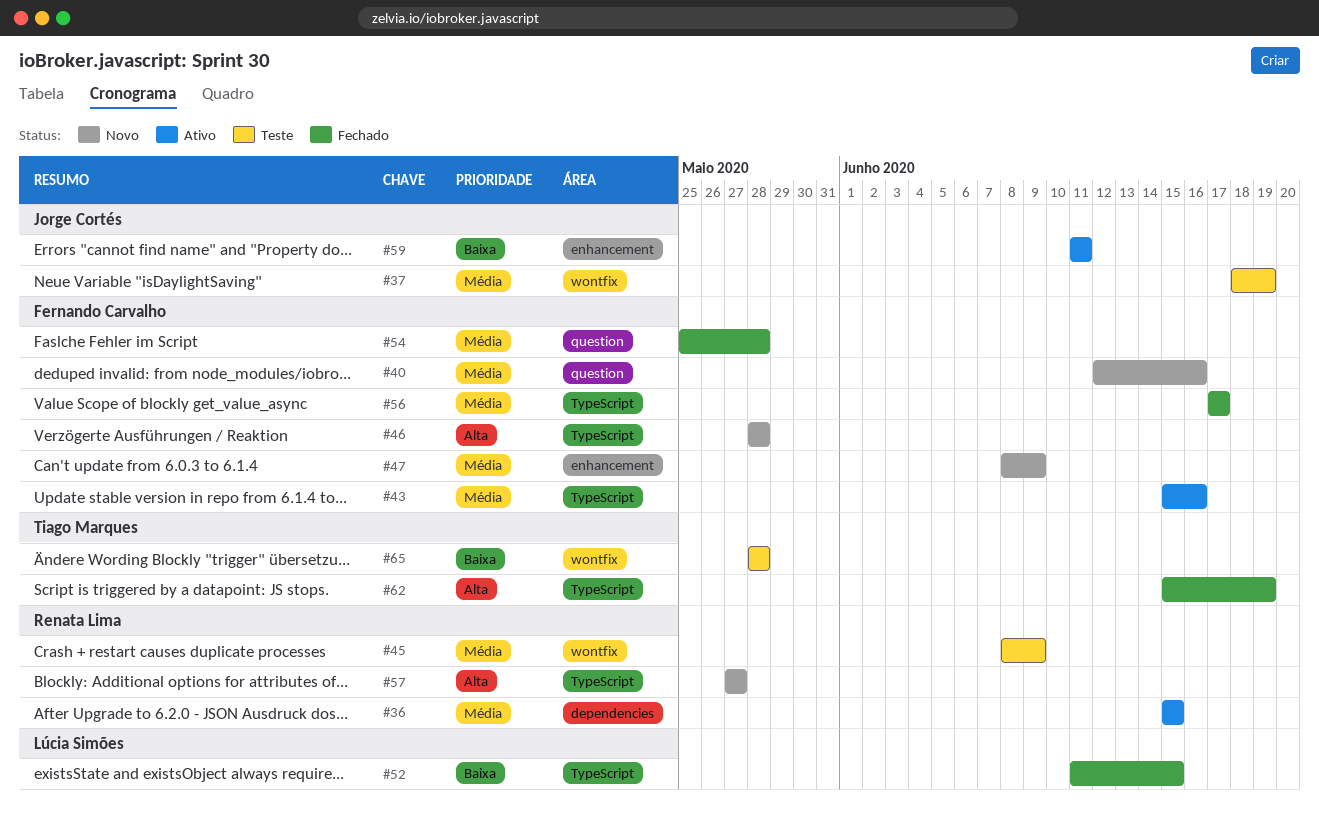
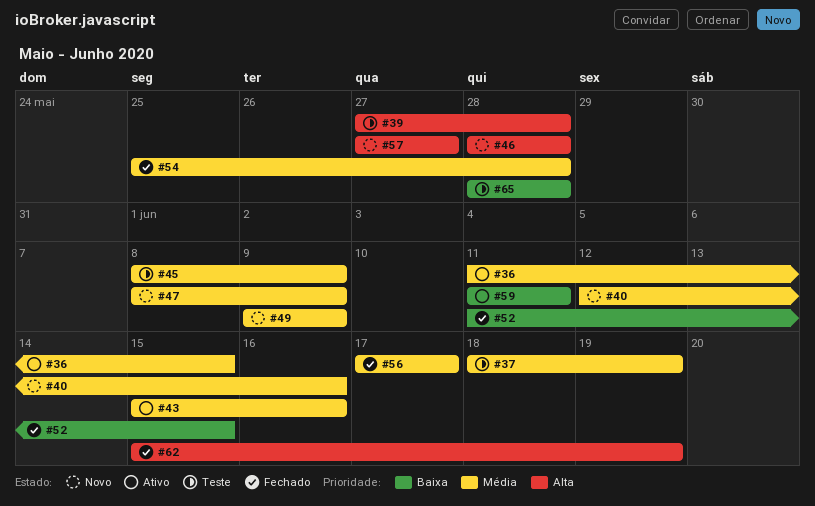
#36, start: Jun 15 -> Jun 11
#39: none -> present
#49: none -> present

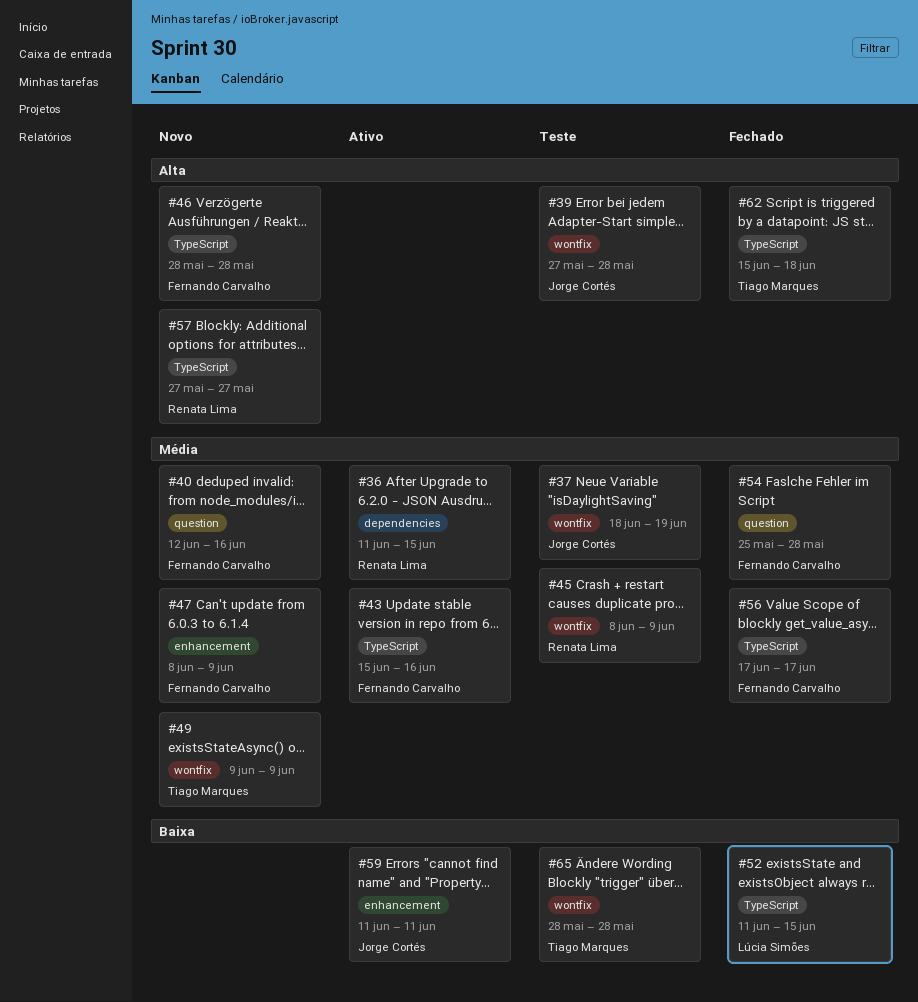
#62, due: Jun 19 -> Jun 18

